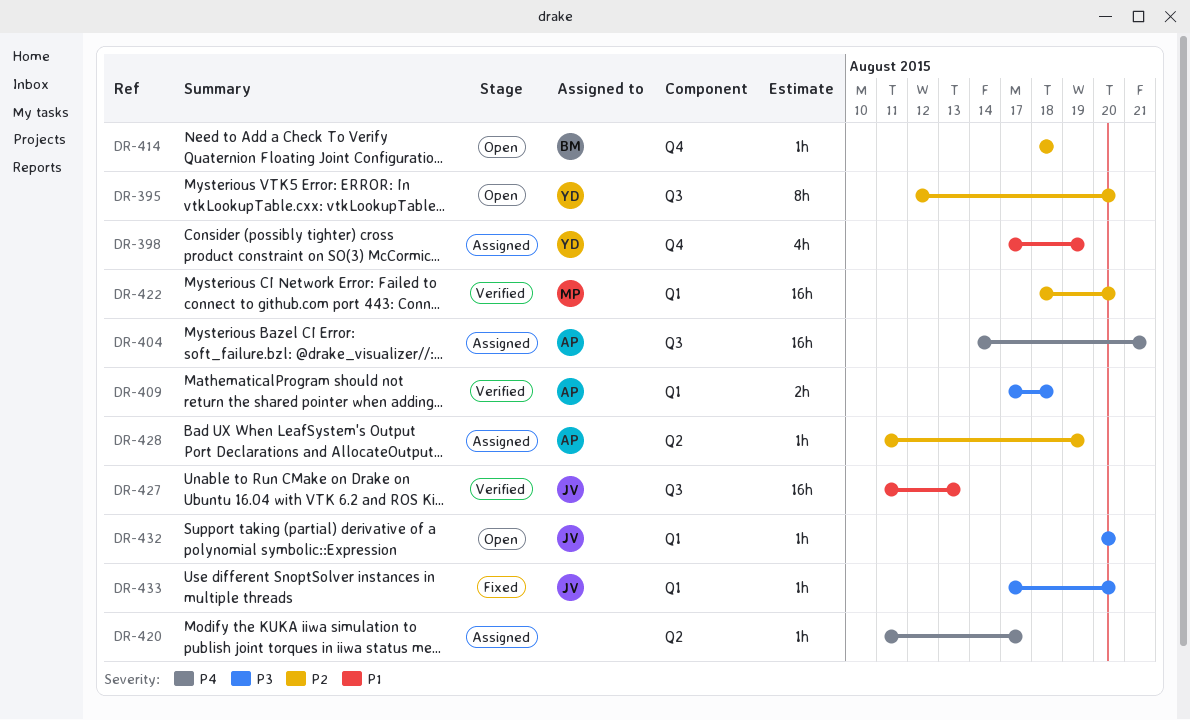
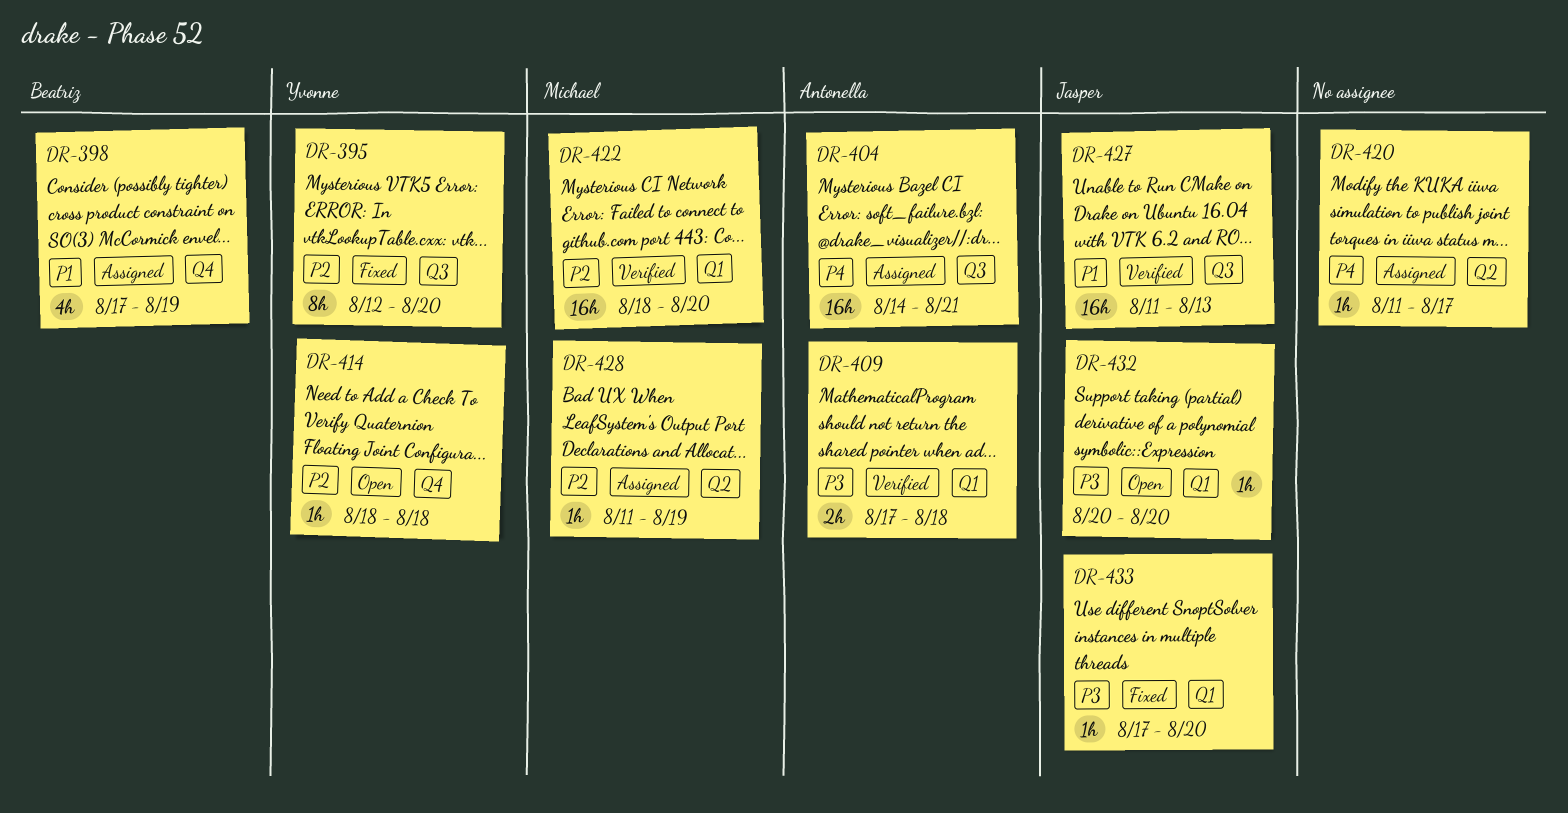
DR-395, status: Open -> Fixed
DR-398, owner: Yvonne -> Beatriz
DR-414, owner: Beatriz -> Yvonne
DR-428, owner: Antonella -> Michael

